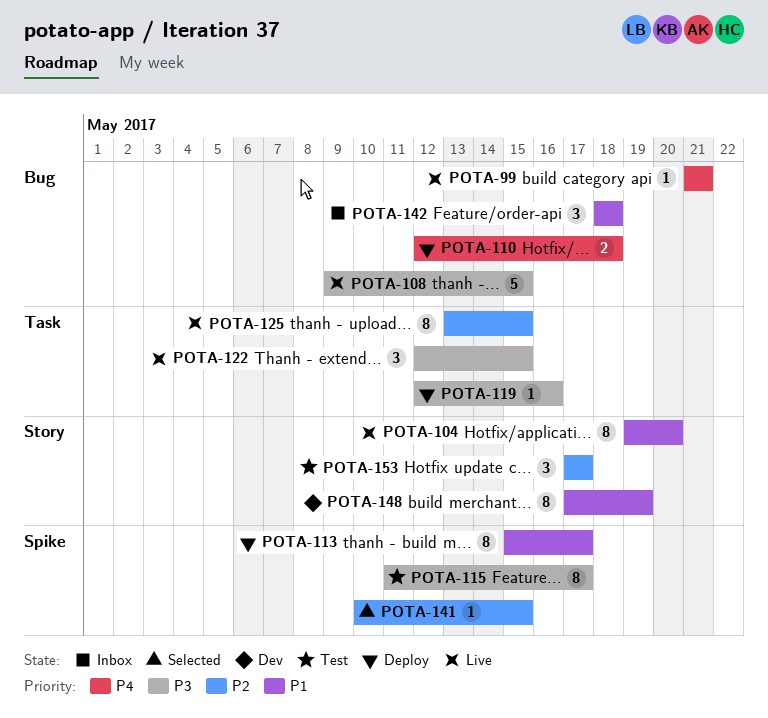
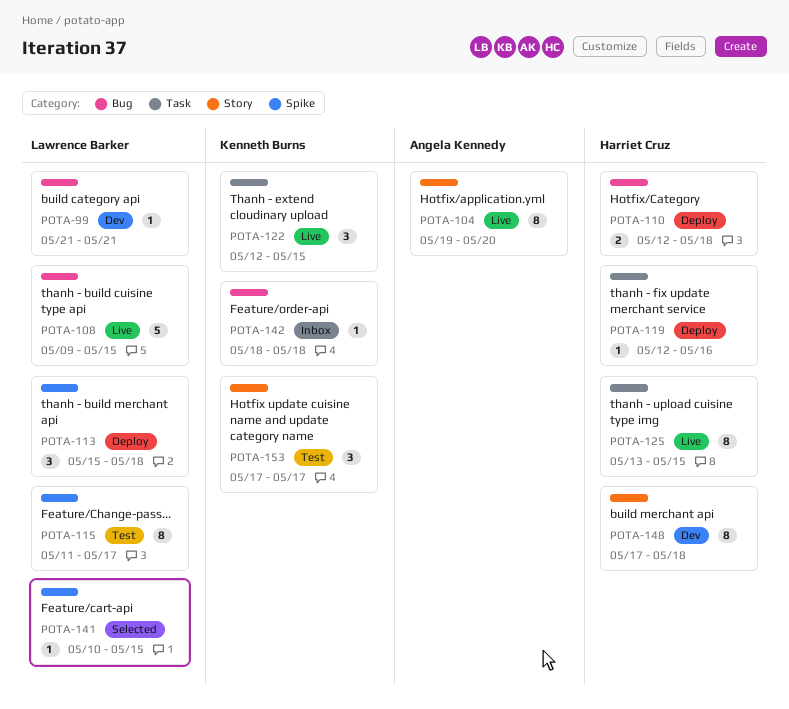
POTA-99, status: Live -> Dev
POTA-113, estimate: 8 -> 3
POTA-113, due: May 17 -> May 18
POTA-142, estimate: 3 -> 1
POTA-148, due: May 19 -> May 18

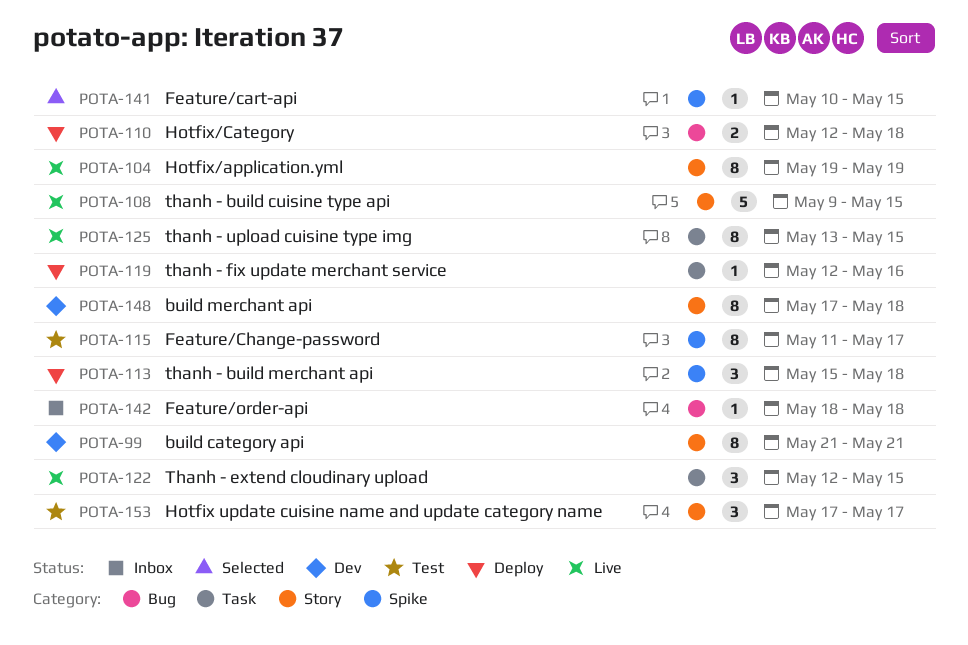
POTA-99, label: Bug -> Story
POTA-99, estimate: 1 -> 8
POTA-104, due: May 20 -> May 19
POTA-108, label: Bug -> Story

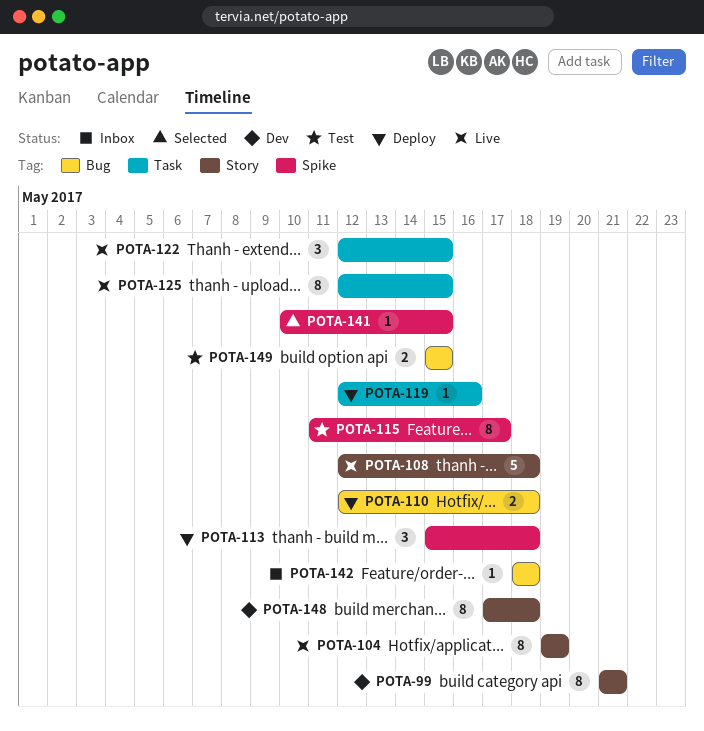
POTA-108, start: May 9 -> May 12
POTA-108, due: May 15 -> May 18
POTA-125, start: May 13 -> May 12
POTA-149: none -> present
POTA-153: present -> none

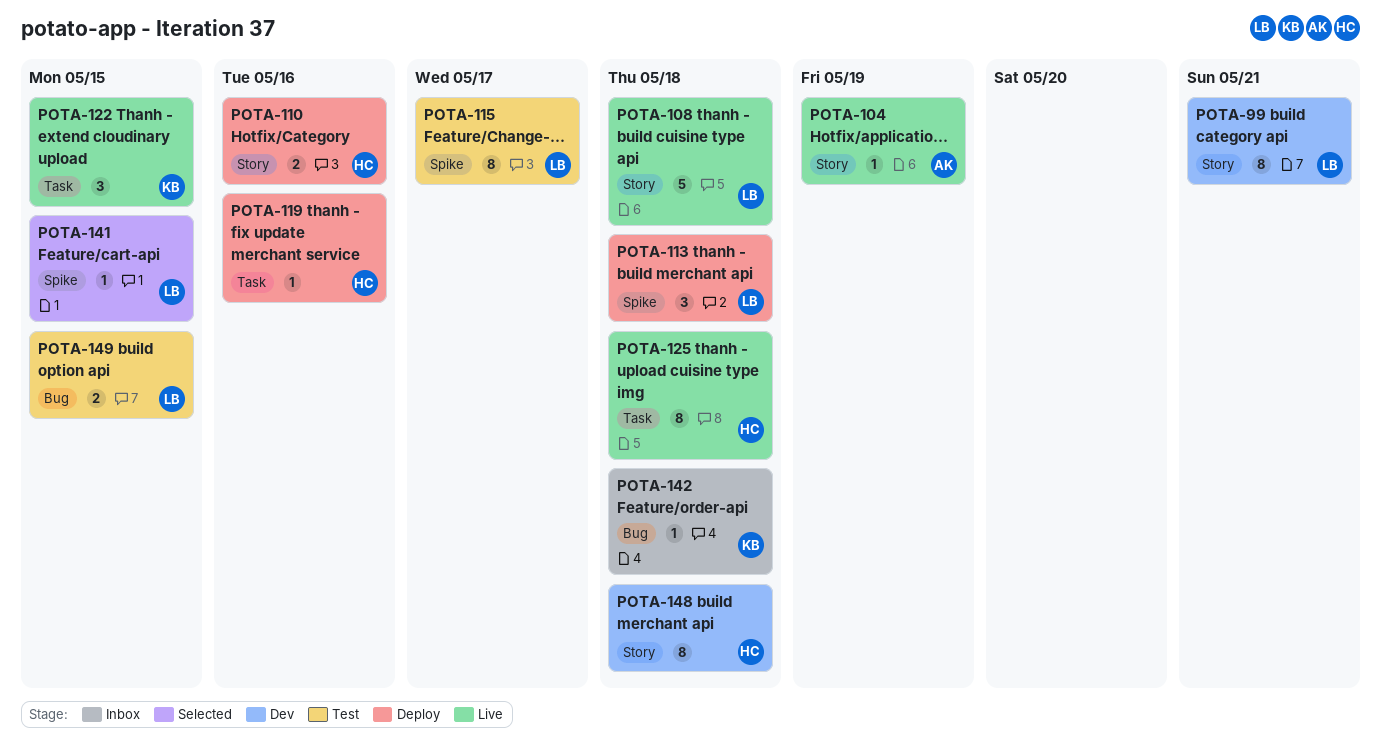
POTA-104, estimate: 8 -> 1
POTA-110, label: Bug -> Story
POTA-110, due: May 18 -> May 16
POTA-125, due: May 15 -> May 18

